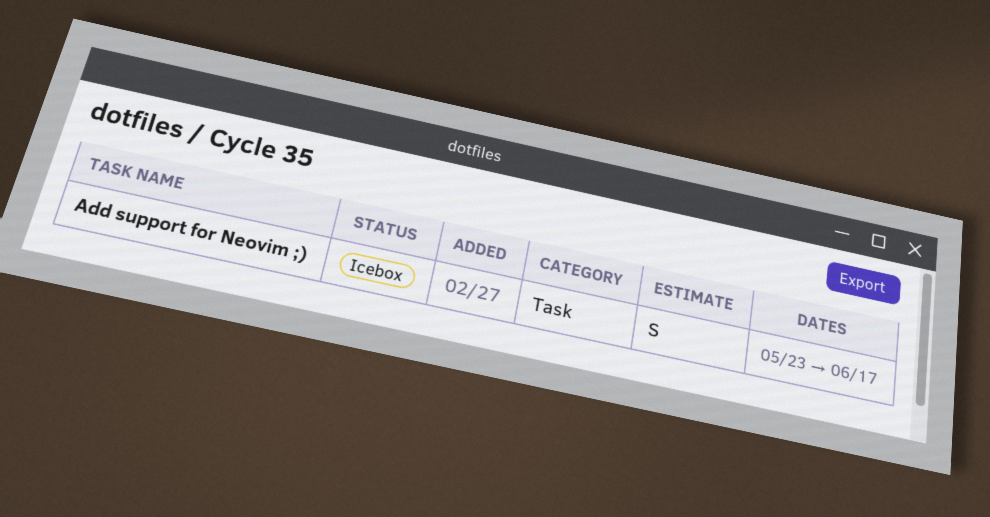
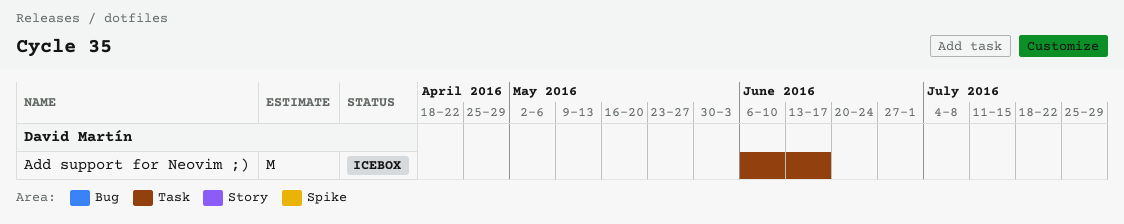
Add support for Neovim ;), estimate: S -> M
Add support for Neovim ;), start: May 23 -> Jun 6

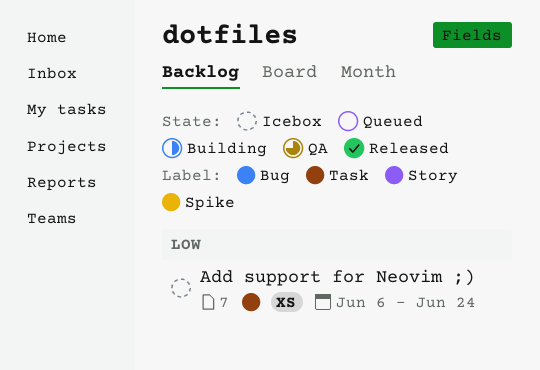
Add support for Neovim ;), estimate: M -> XS
Add support for Neovim ;), due: Jun 17 -> Jun 24

